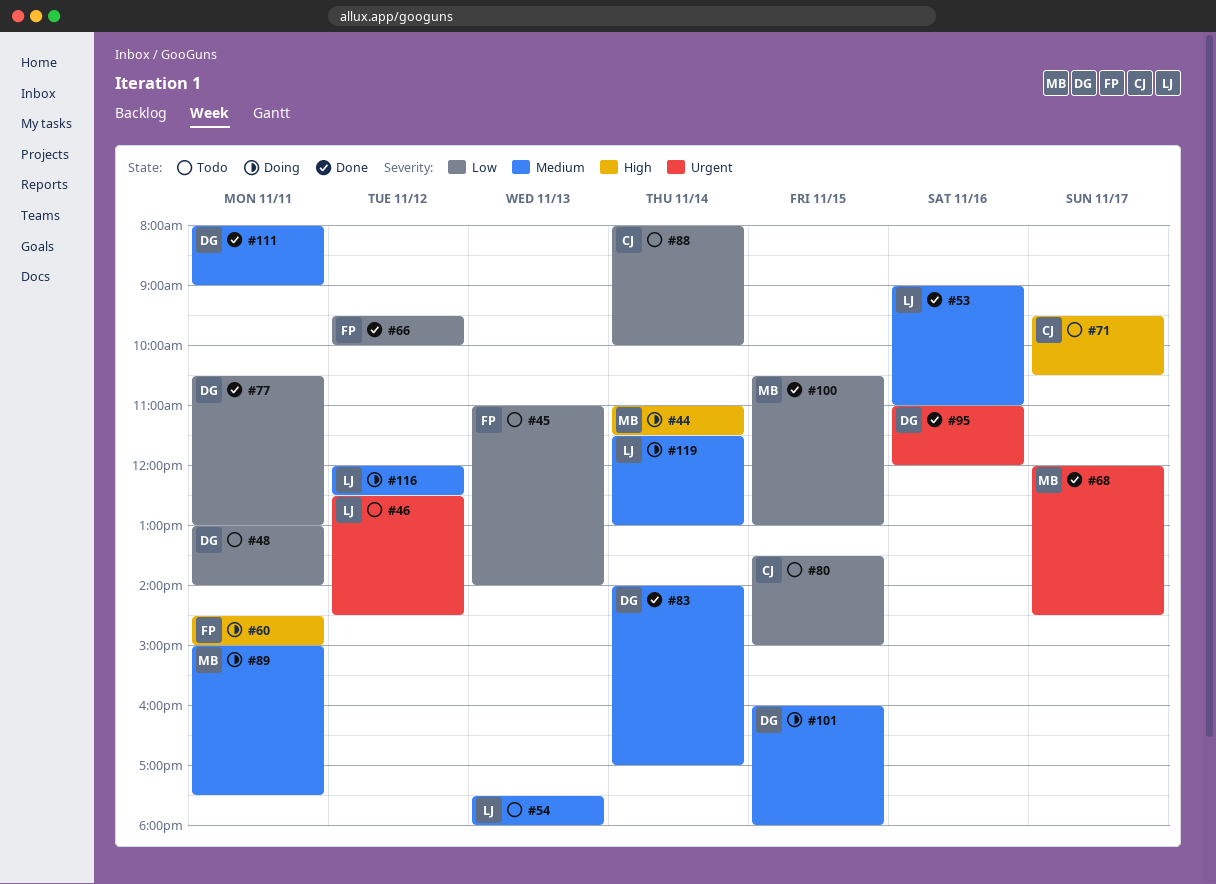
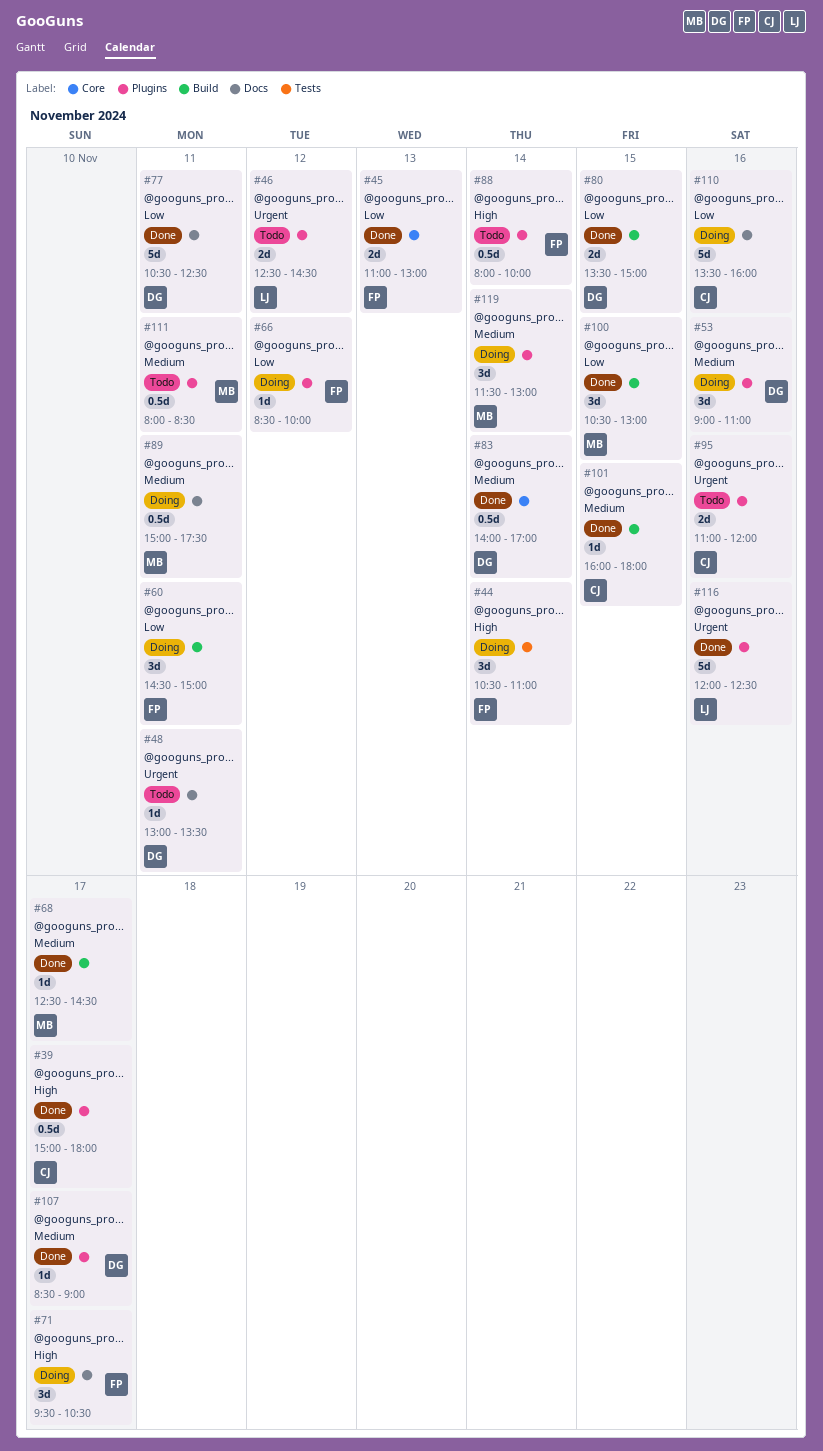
#39: none -> present
#44, owner: MB -> FP
#44, begins: 11:00 -> 10:30
#44, ends: 11:30 -> 11:00
#45, status: Todo -> Done
#45, ends: 14:00 -> 13:00
#48, priority: Low -> Urgent
#48, ends: 14:00 -> 13:30
#53, status: Done -> Doing
#53, owner: LJ -> DG
#54: present -> none
#60, priority: High -> Low
#66, status: Done -> Doing
#66, begins: 09:30 -> 08:30
#68, priority: Urgent -> Medium
#68, begins: 12:00 -> 12:30
#71, status: Todo -> Doing
#71, owner: CJ -> FP
#77, ends: 13:00 -> 12:30
#80, status: Todo -> Done
#80, owner: CJ -> DG
#88, owner: CJ -> FP
#88, priority: Low -> High
#95, status: Done -> Todo
#95, owner: DG -> CJ
#101, status: Doing -> Done
#101, owner: DG -> CJ
#107: none -> present
#110: none -> present
#111, status: Done -> Todo
#111, owner: DG -> MB
#111, ends: 09:00 -> 08:30
#116, status: Doing -> Done
#116, priority: Medium -> Urgent
#116, day: Nov 12 -> Nov 16
#119, owner: LJ -> MB

